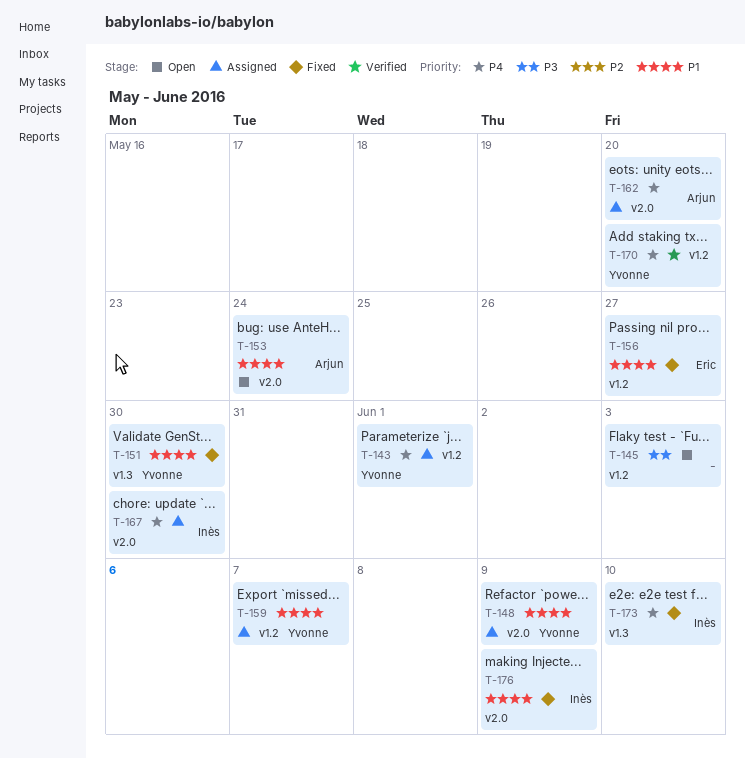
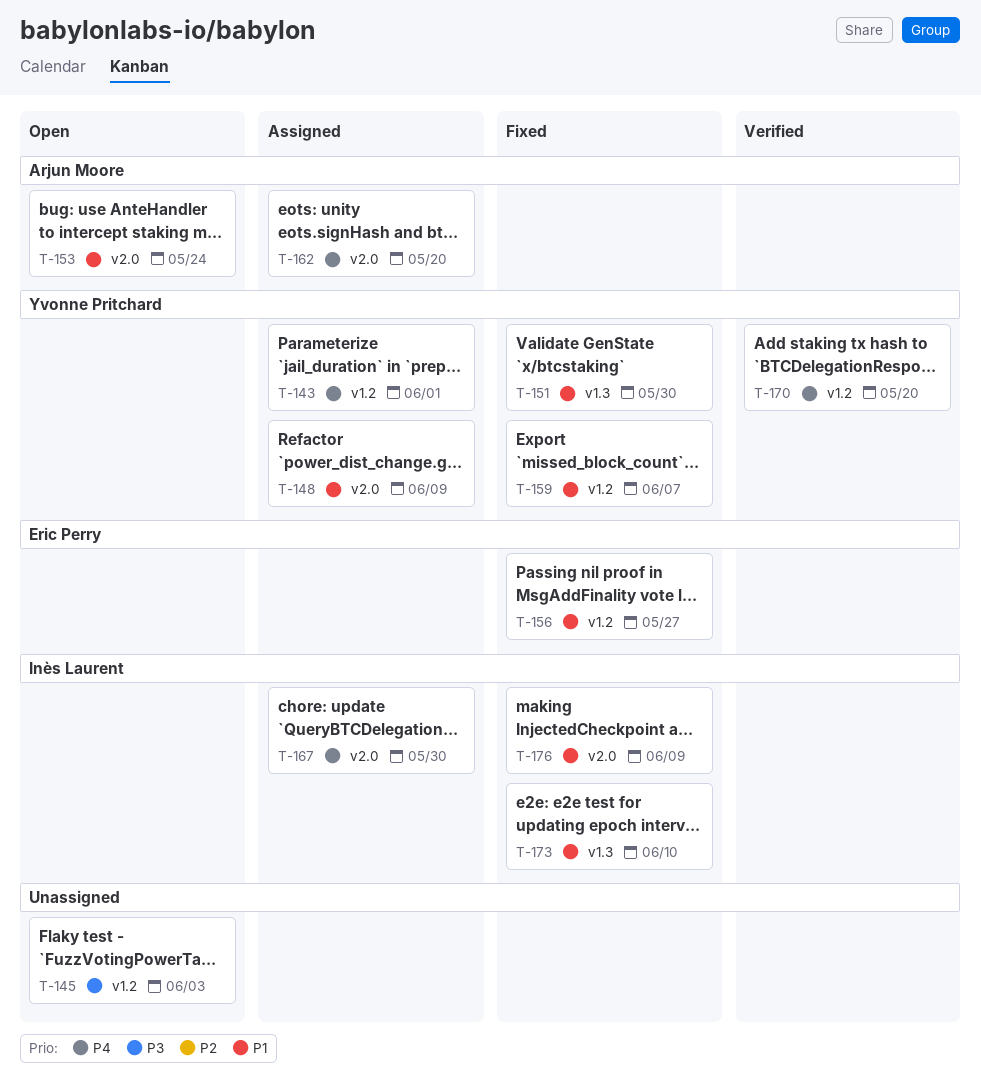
T-159, status: Assigned -> Fixed
T-173, priority: P4 -> P1

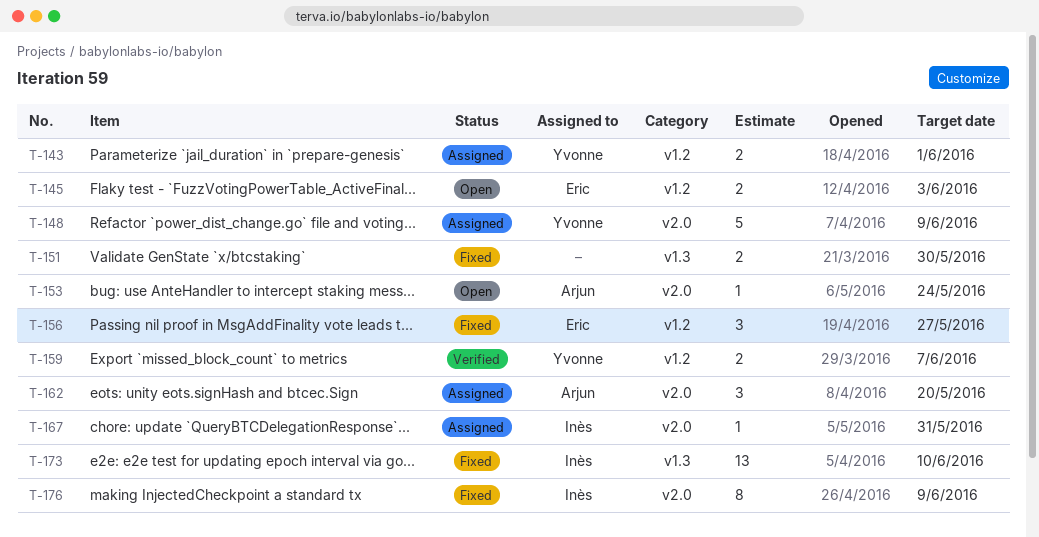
T-145, owner: none -> Eric Perry
T-151, owner: Yvonne Pritchard -> none
T-159, status: Fixed -> Verified
T-167, due: May 30 -> May 31
T-170: present -> none

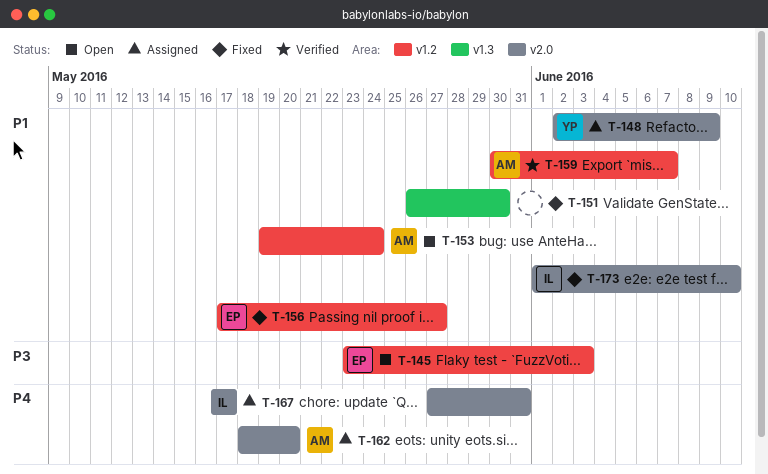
T-143: present -> none
T-153, label: v2.0 -> v1.2
T-159, owner: Yvonne -> Arjun
T-173, label: v1.3 -> v2.0
T-176: present -> none

